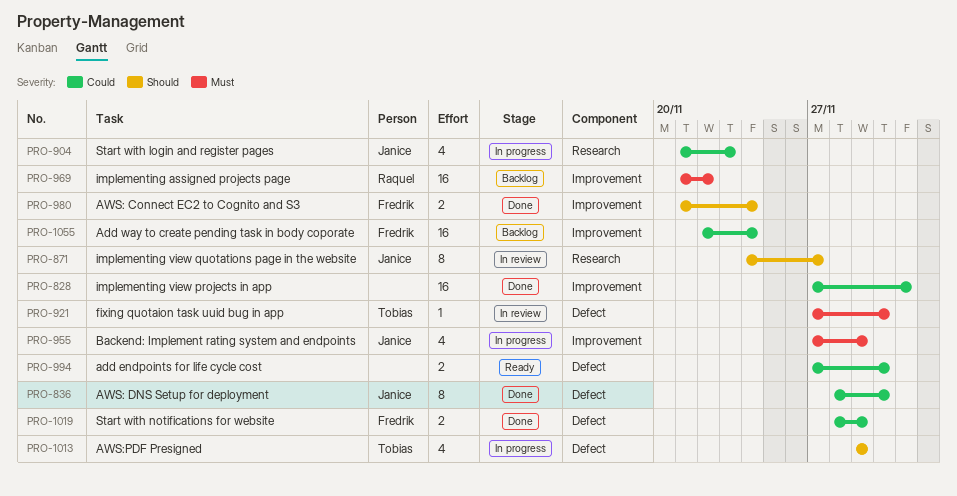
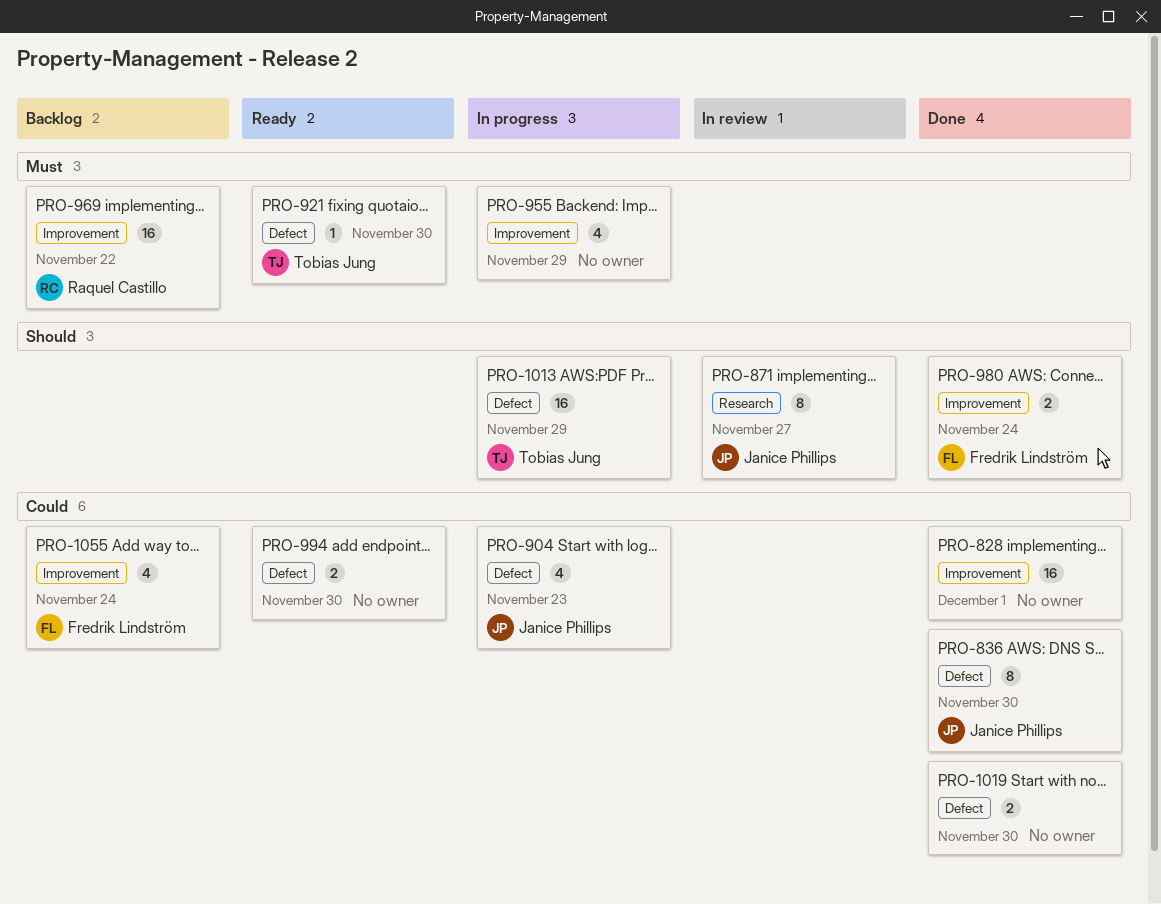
PRO-904, label: Research -> Defect
PRO-921, status: In review -> Ready
PRO-955, owner: Janice Phillips -> none
PRO-1013, estimate: 4 -> 16
PRO-1019, owner: Fredrik Lindström -> none
PRO-1019, due: Nov 29 -> Nov 30
PRO-1055, estimate: 16 -> 4

